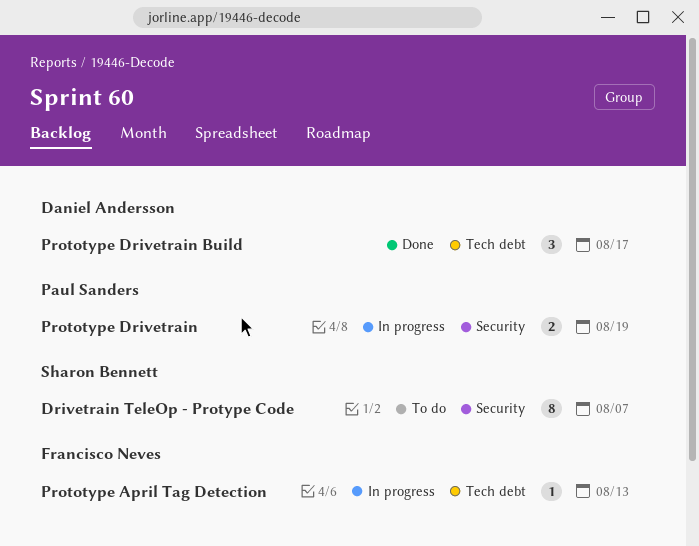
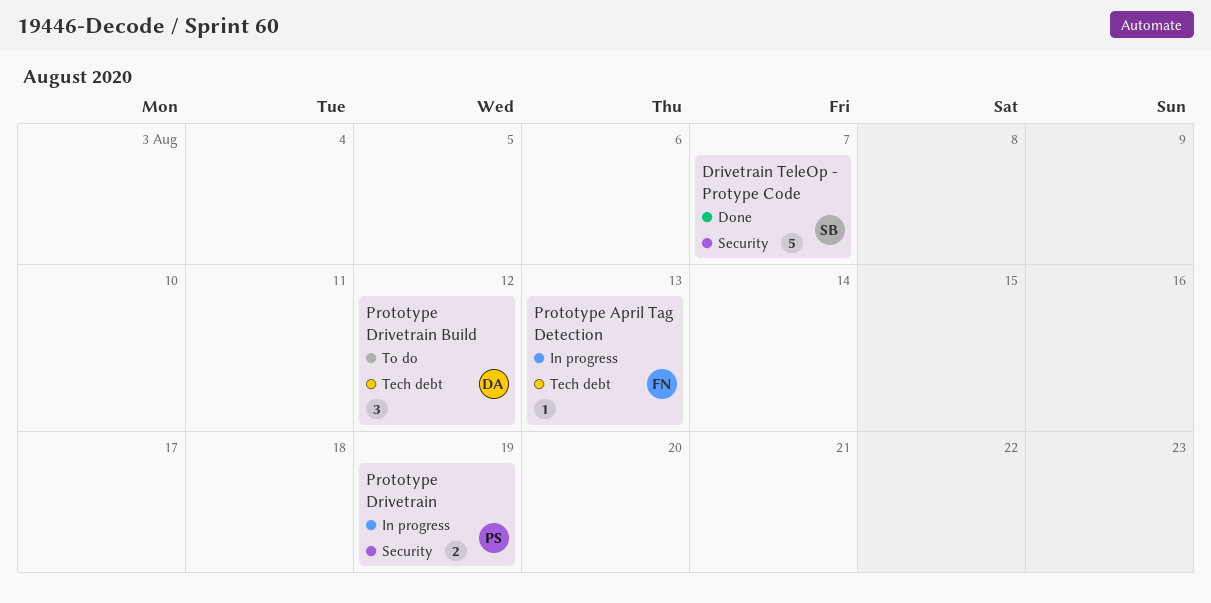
Drivetrain TeleOp - Protype Code, status: To do -> Done
Drivetrain TeleOp - Protype Code, estimate: 8 -> 5
Prototype Drivetrain Build, status: Done -> To do
Prototype Drivetrain Build, due: Aug 17 -> Aug 12

